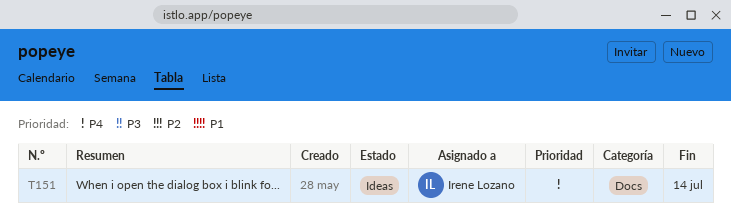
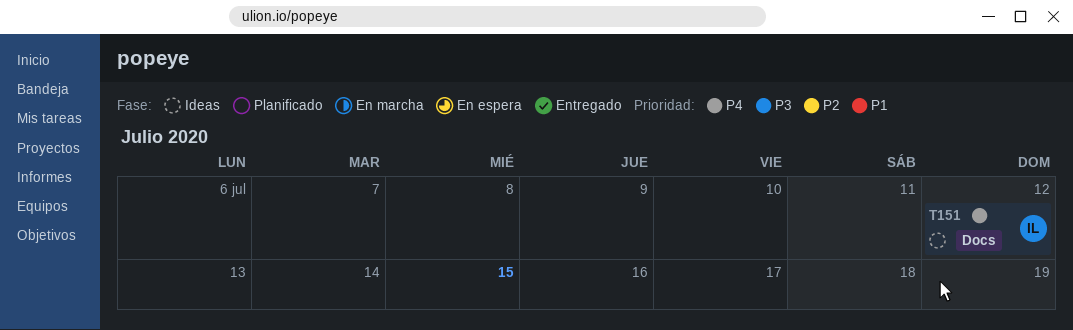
T151, due: Jul 14 -> Jul 12

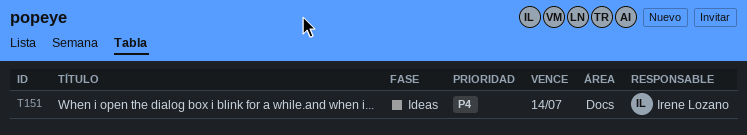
T151, due: Jul 12 -> Jul 14

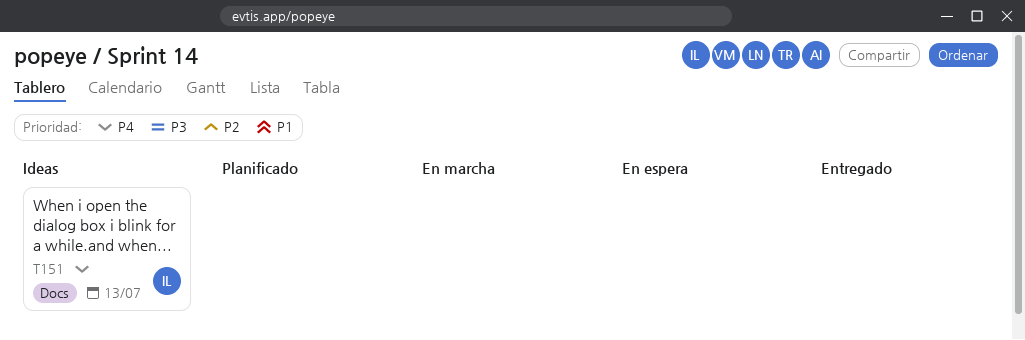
T151, due: Jul 14 -> Jul 13

